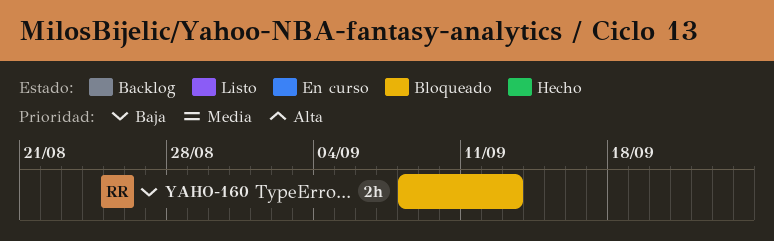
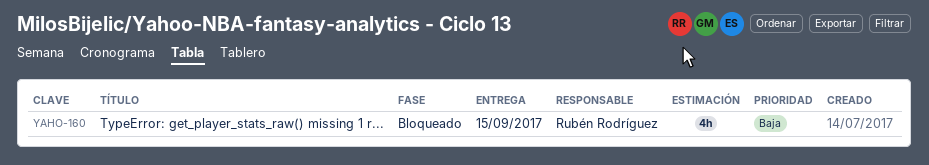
YAHO-160, estimate: 2h -> 4h
YAHO-160, due: Sep 13 -> Sep 15

